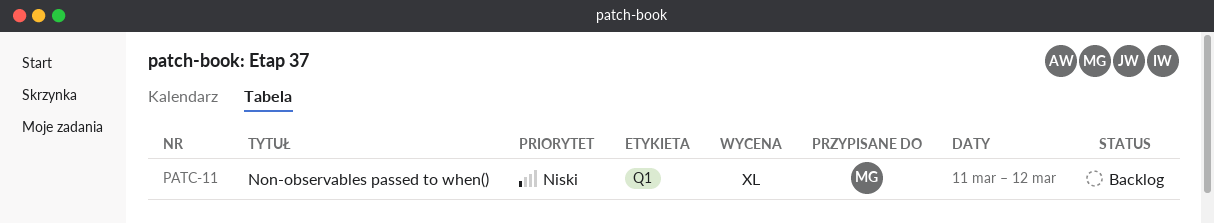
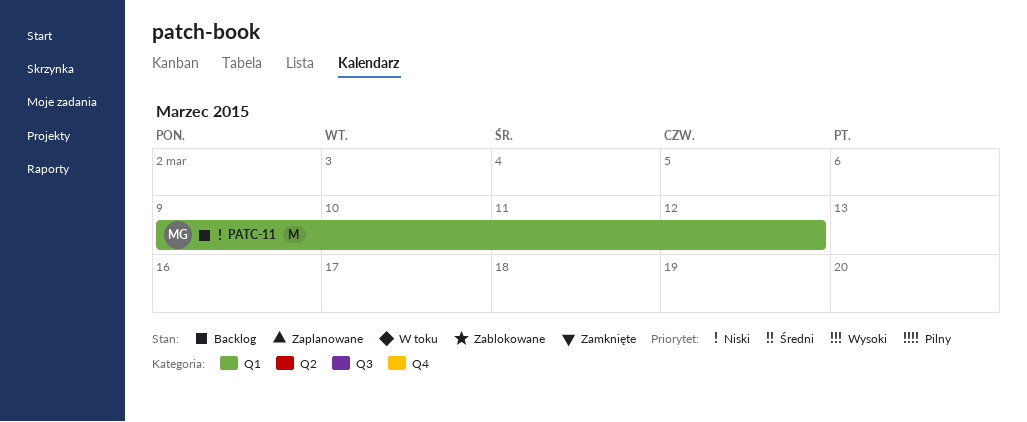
PATC-11, estimate: XL -> M
PATC-11, start: Mar 11 -> Mar 9

